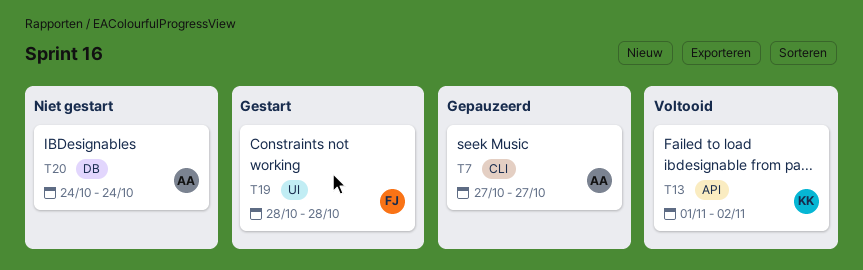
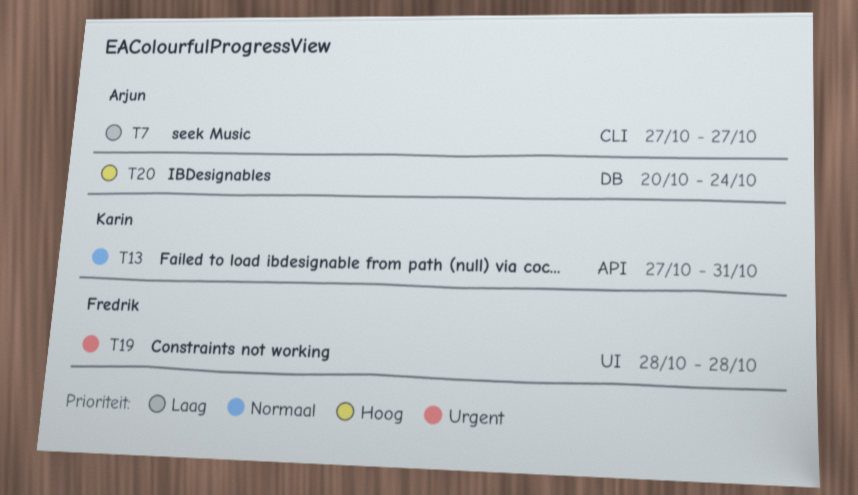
T13, start: Nov 1 -> Oct 27
T13, due: Nov 2 -> Oct 31
T20, start: Oct 24 -> Oct 20

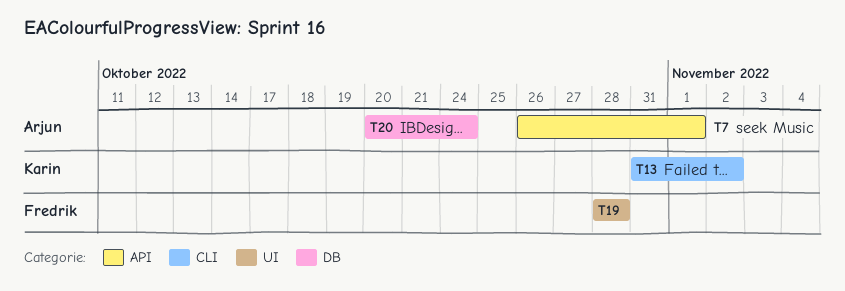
T7, label: CLI -> API
T7, start: Oct 27 -> Oct 26
T7, due: Oct 27 -> Nov 1
T13, label: API -> CLI
T13, start: Oct 27 -> Oct 31
T13, due: Oct 31 -> Nov 2

